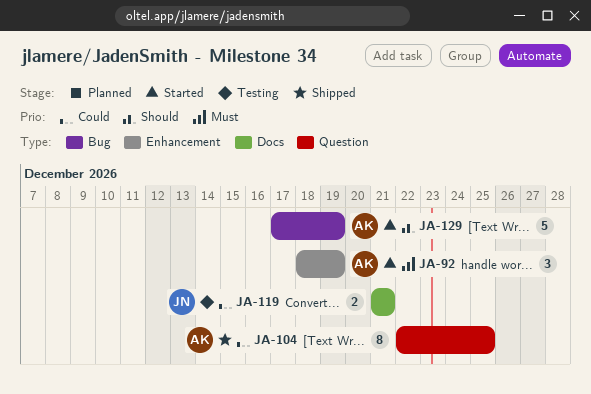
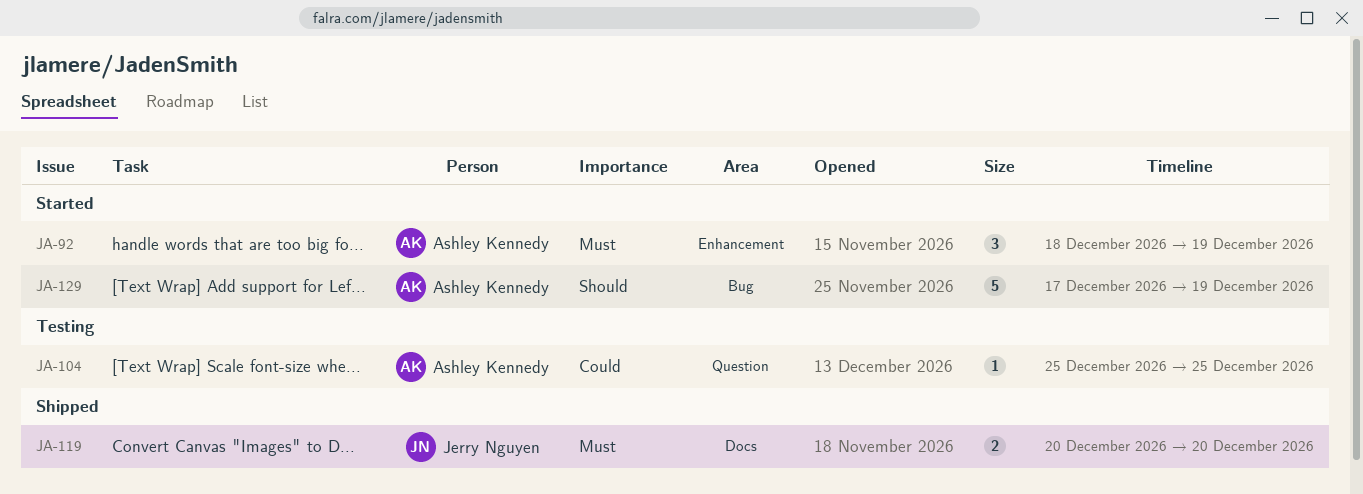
JA-104, status: Shipped -> Testing
JA-104, estimate: 8 -> 1
JA-104, start: Dec 22 -> Dec 25
JA-119, status: Testing -> Shipped
JA-119, priority: Could -> Must
JA-119, start: Dec 21 -> Dec 20
JA-119, due: Dec 21 -> Dec 20

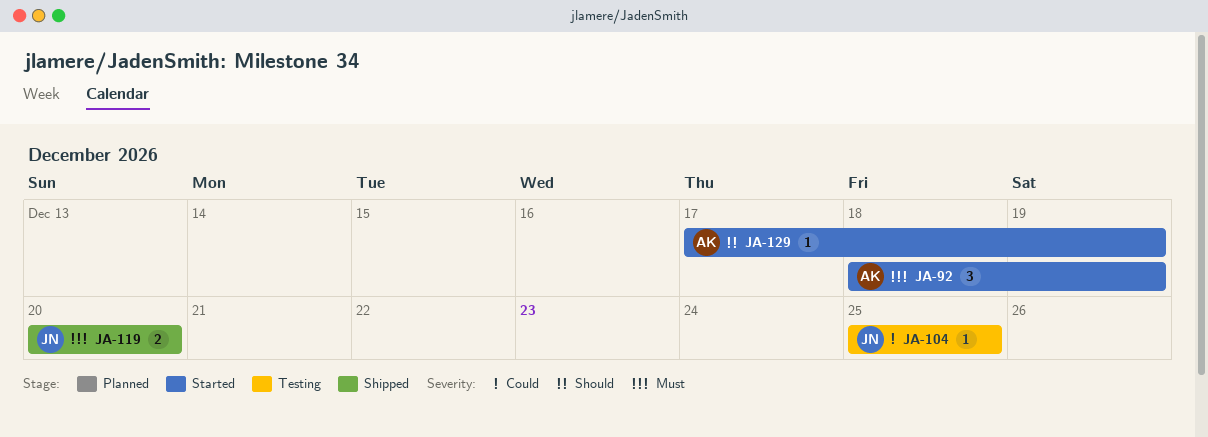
JA-104, owner: Ashley Kennedy -> Jerry Nguyen
JA-129, estimate: 5 -> 1

